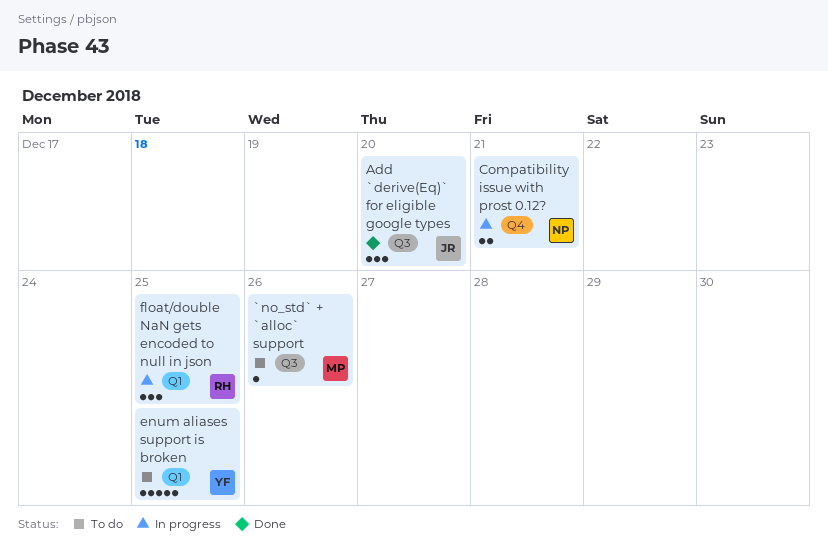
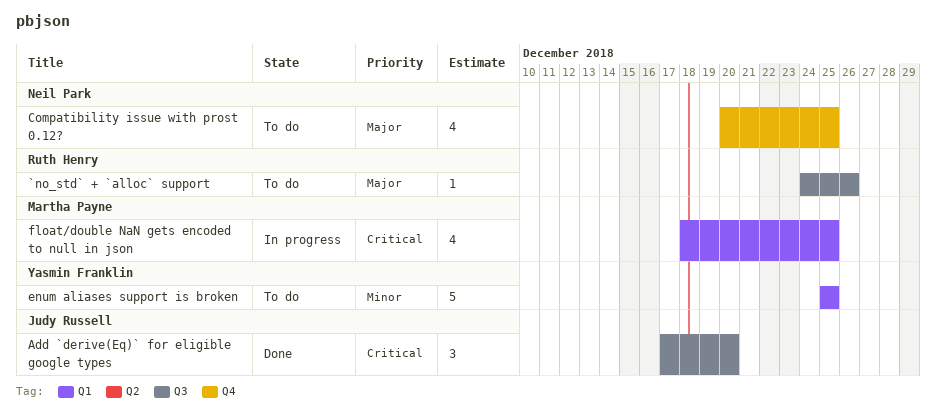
`no_std` + `alloc` support, owner: Martha Payne -> Ruth Henry
Compatibility issue with prost 0.12?, status: In progress -> To do
Compatibility issue with prost 0.12?, estimate: 2 -> 4
Compatibility issue with prost 0.12?, due: Dec 21 -> Dec 25
float/double NaN gets encoded to null in json, owner: Ruth Henry -> Martha Payne
float/double NaN gets encoded to null in json, estimate: 3 -> 4

